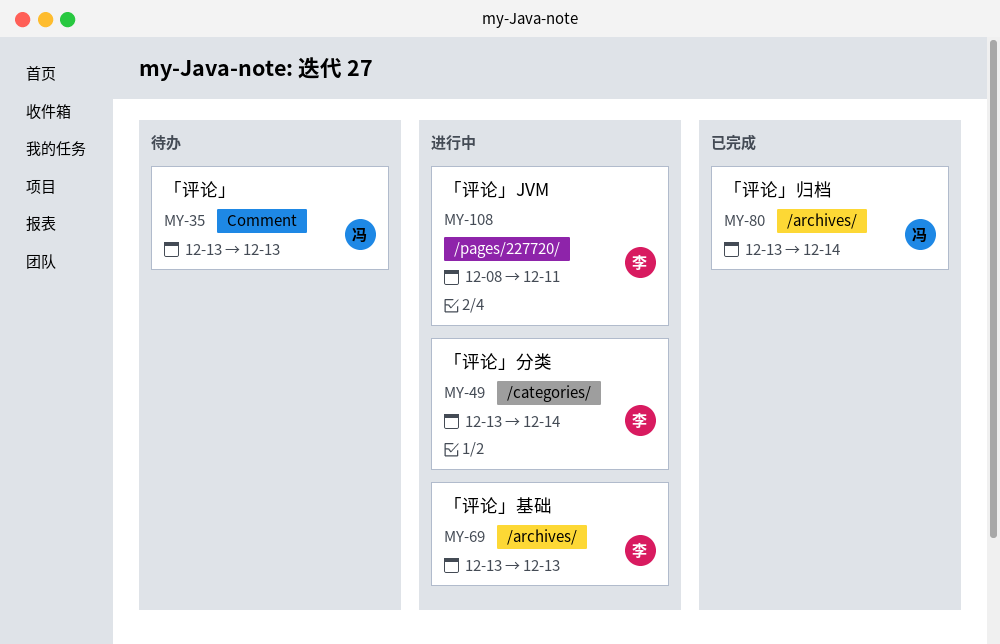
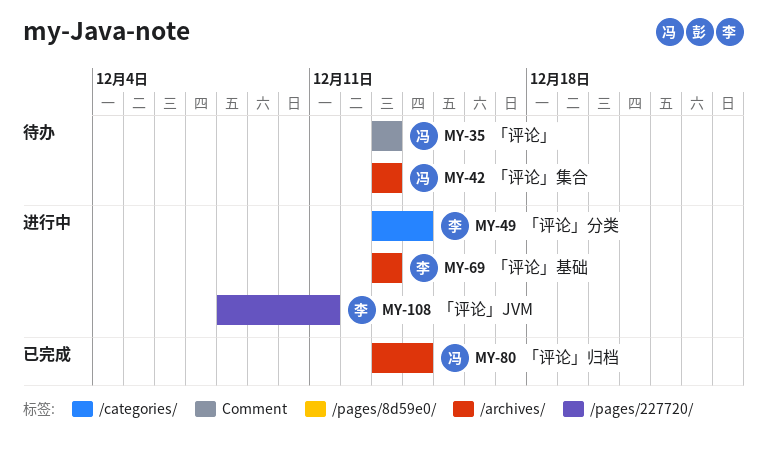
MY-42: none -> present

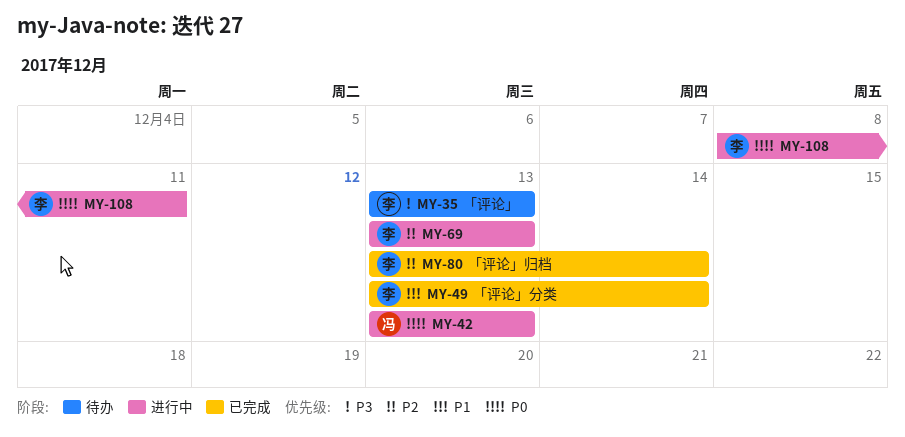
MY-35, owner: 冯 -> 李
MY-42, status: 待办 -> 进行中
MY-49, status: 进行中 -> 已完成
MY-80, owner: 冯 -> 李

